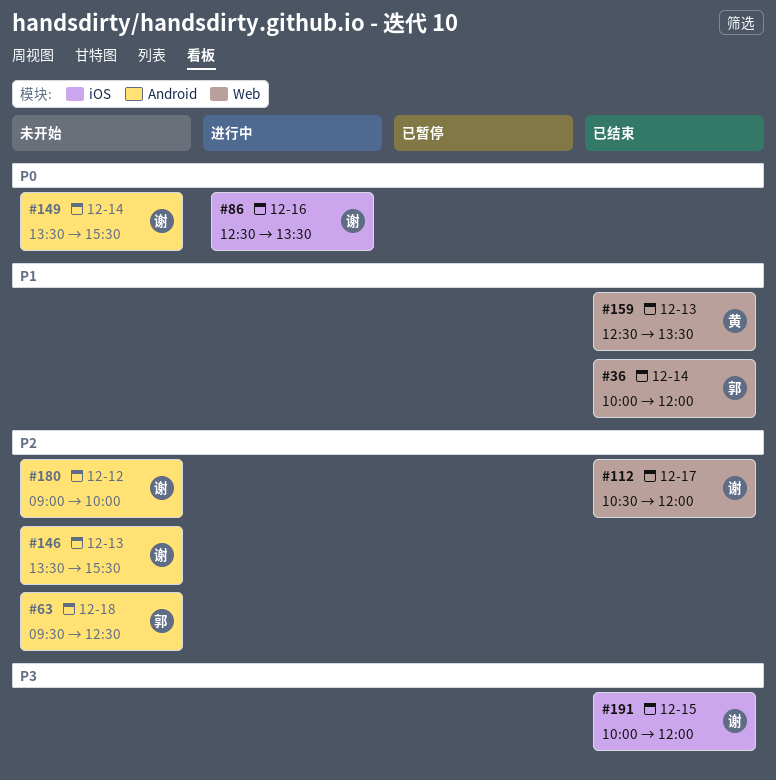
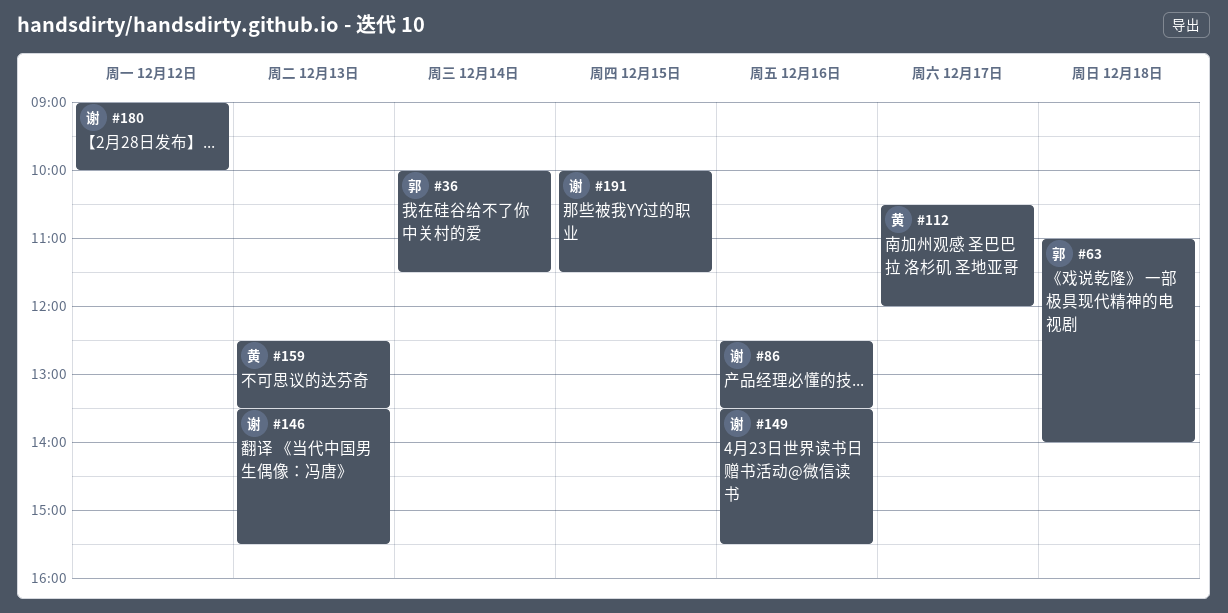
#36, ends: 12:00 -> 11:30
#63, begins: 09:30 -> 11:00
#63, ends: 12:30 -> 14:00
#112, owner: 谢 -> 黄
#149, day: Dec 14 -> Dec 16
#191, ends: 12:00 -> 11:30

